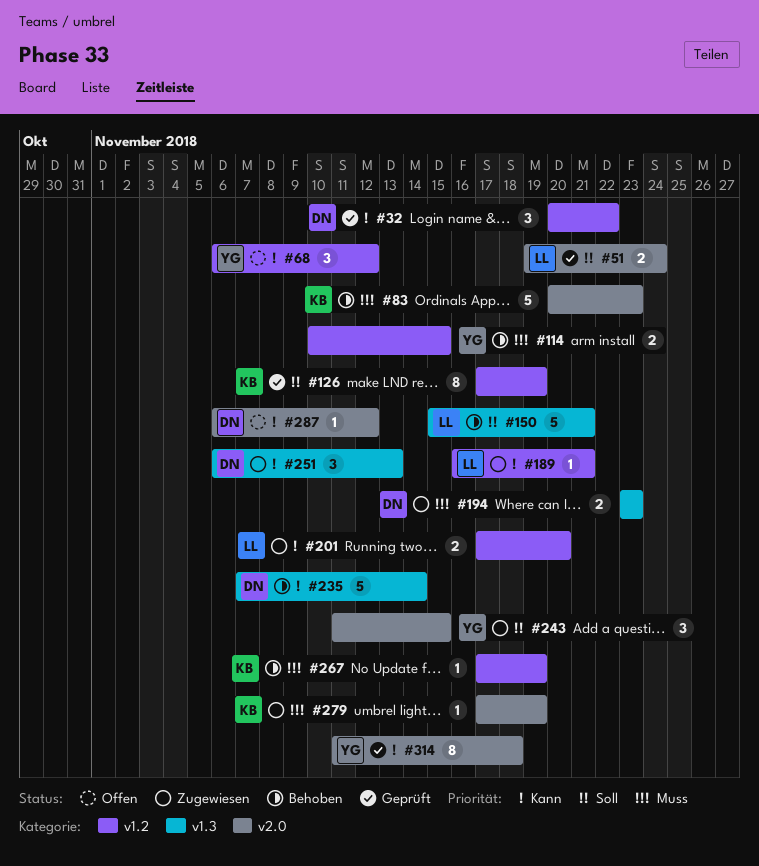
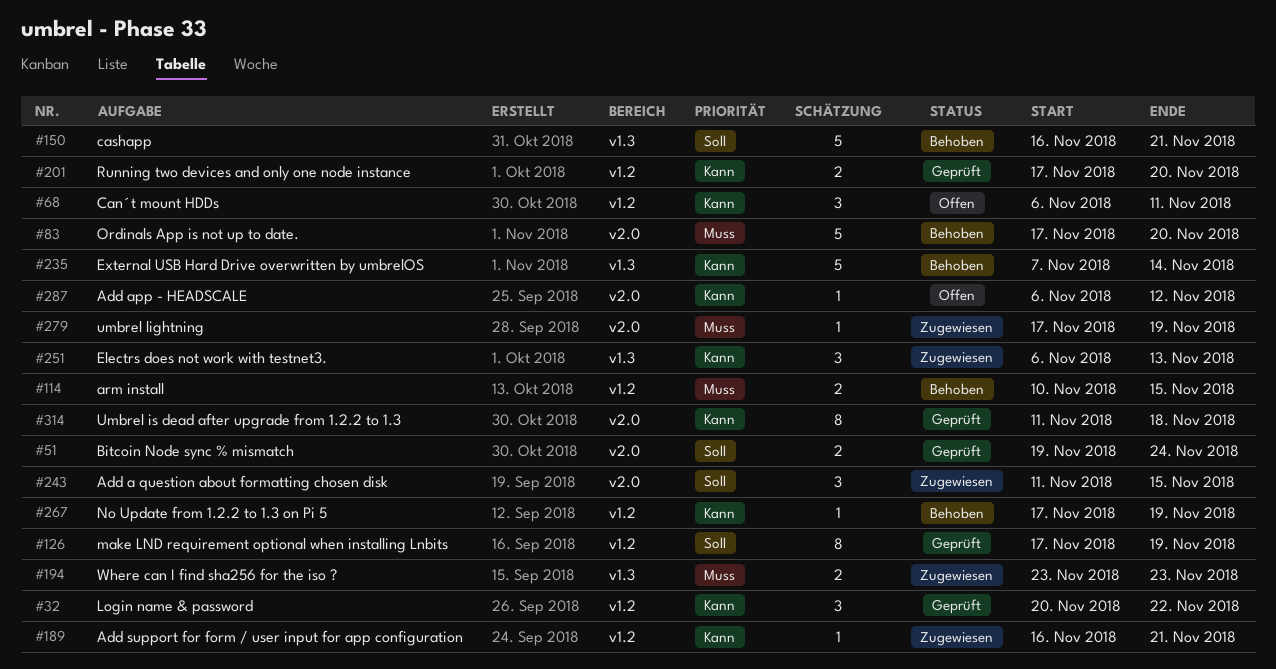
#68, due: Nov 12 -> Nov 11
#83, start: Nov 20 -> Nov 17
#83, due: Nov 23 -> Nov 20
#150, start: Nov 15 -> Nov 16
#201, status: Zugewiesen -> Geprüft
#267, priority: Muss -> Kann

